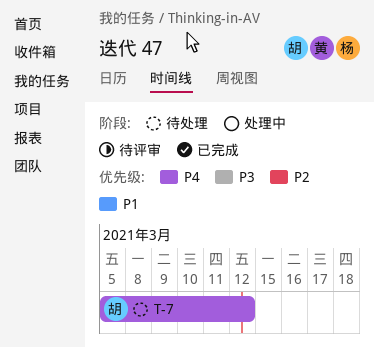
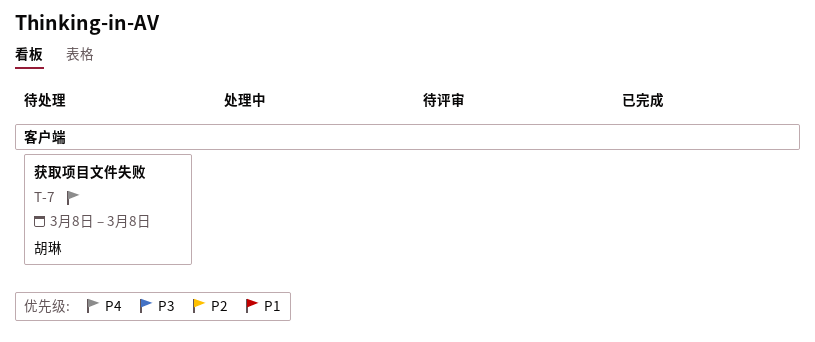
T-7, start: Mar 5 -> Mar 8
T-7, due: Mar 12 -> Mar 8

